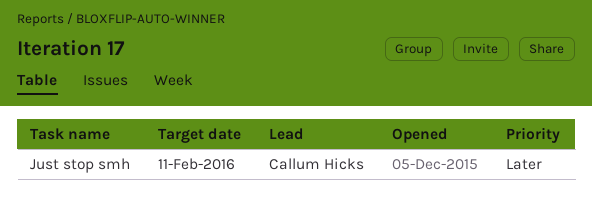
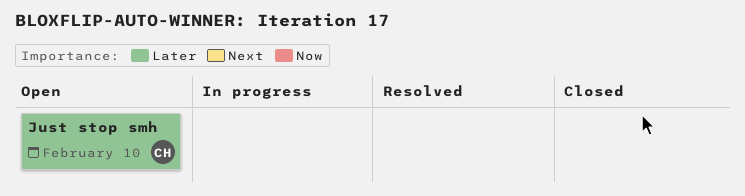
Just stop smh, due: Feb 11 -> Feb 10

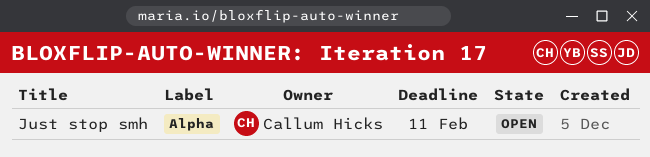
Just stop smh, due: Feb 10 -> Feb 11

